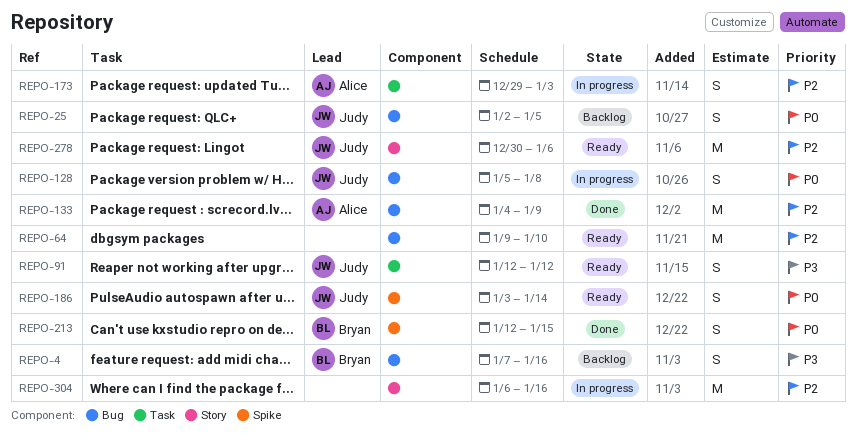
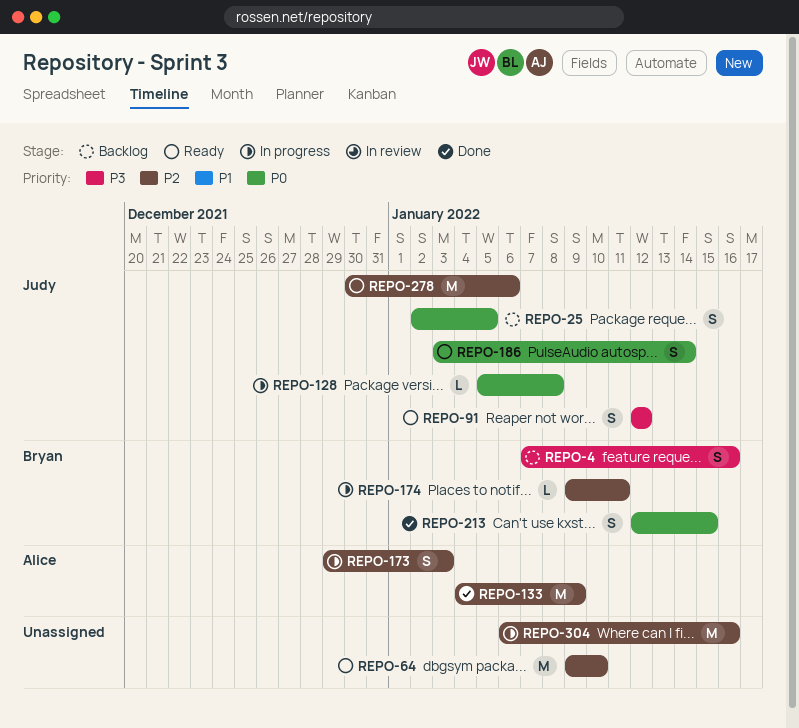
REPO-128, estimate: S -> L
REPO-174: none -> present

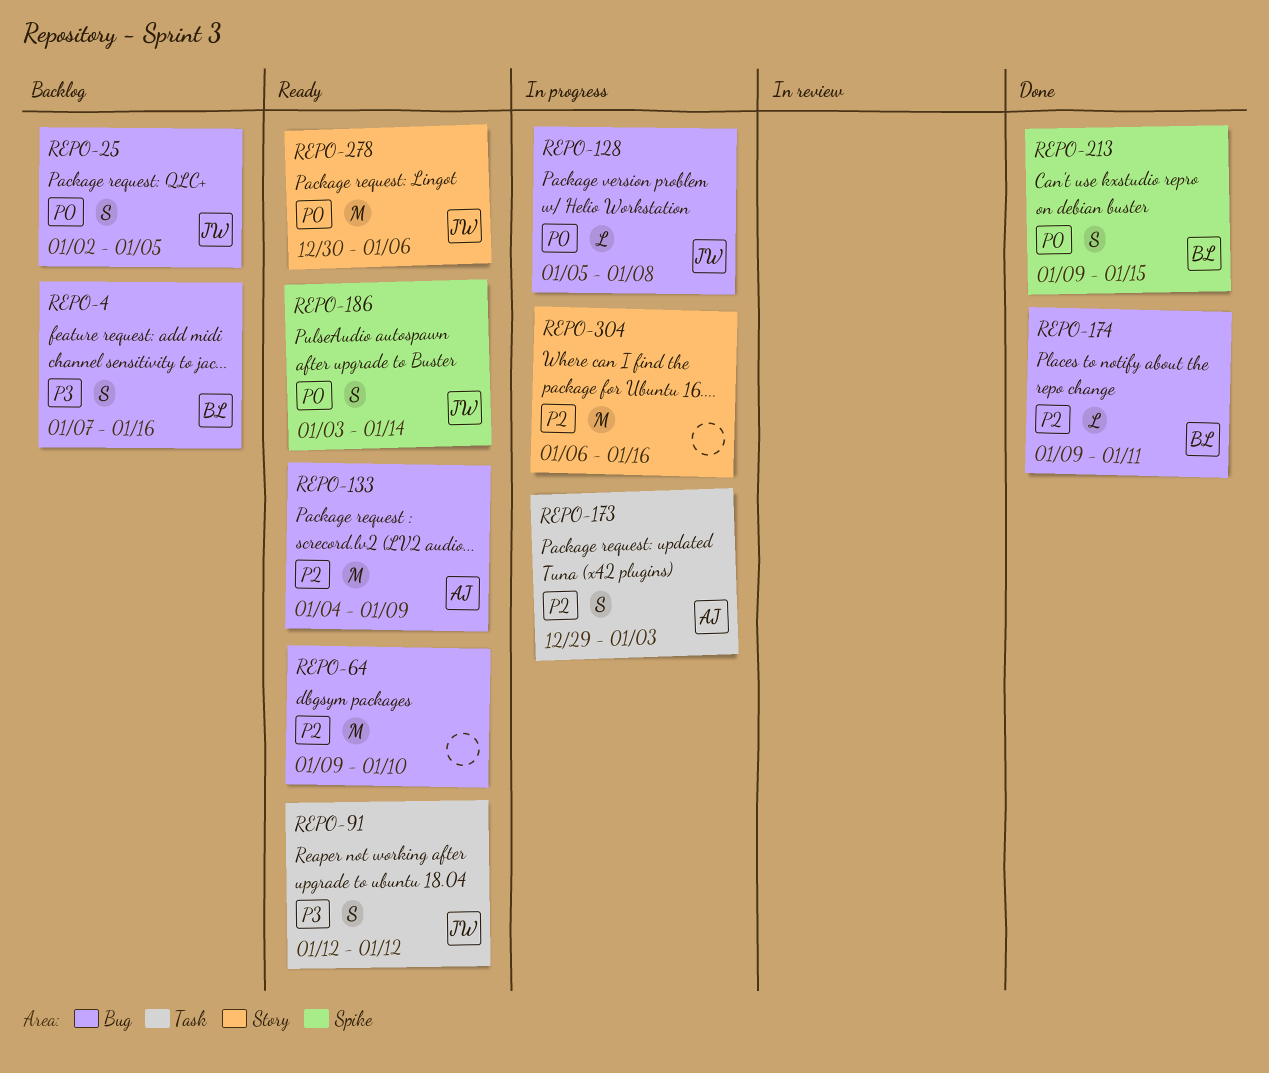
REPO-133, status: Done -> Ready
REPO-174, status: In progress -> Done
REPO-213, start: Jan 12 -> Jan 9
REPO-278, priority: P2 -> P0

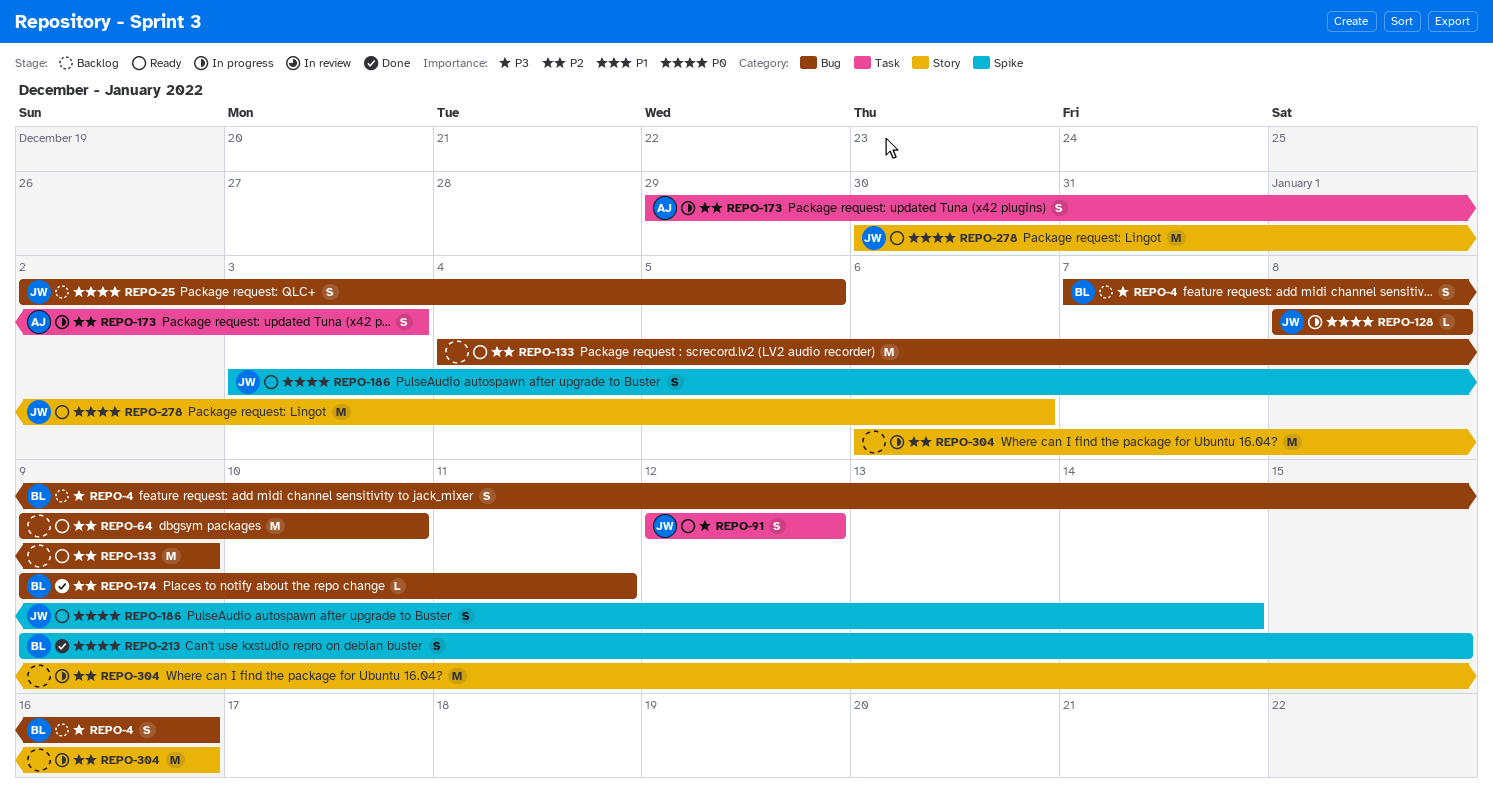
REPO-128, start: Jan 5 -> Jan 8
REPO-133, owner: AJ -> none

